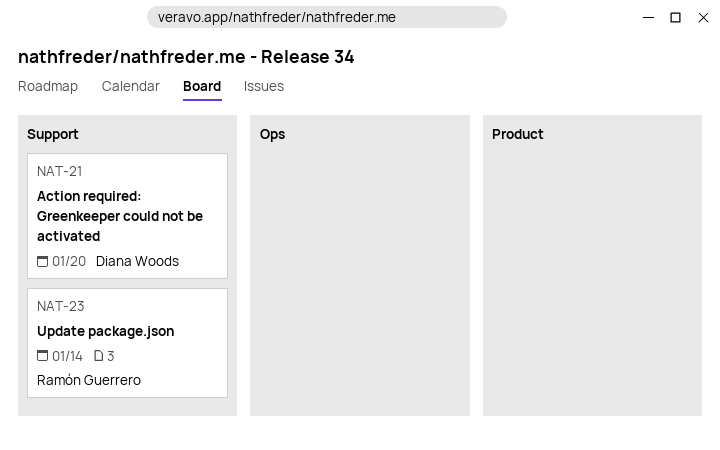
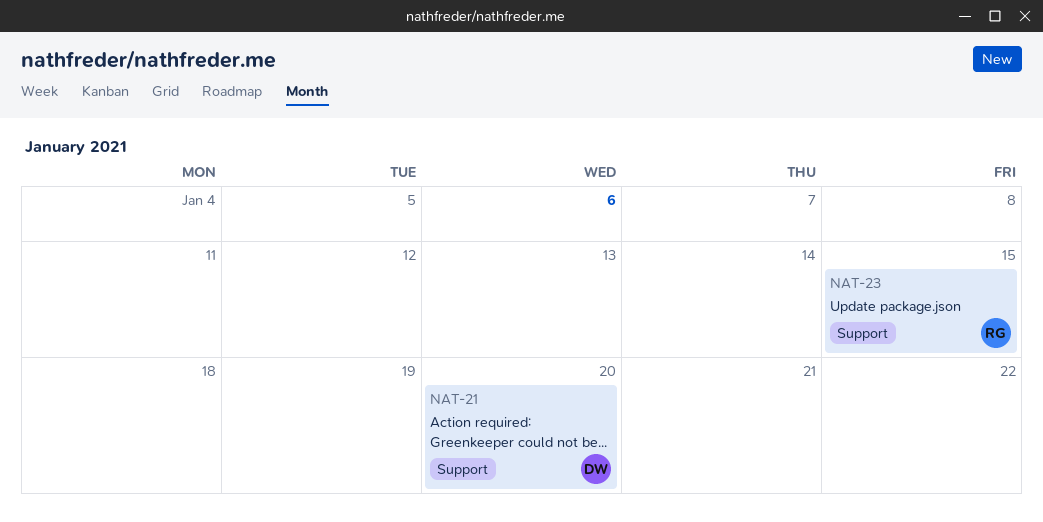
NAT-23, due: Jan 14 -> Jan 15

